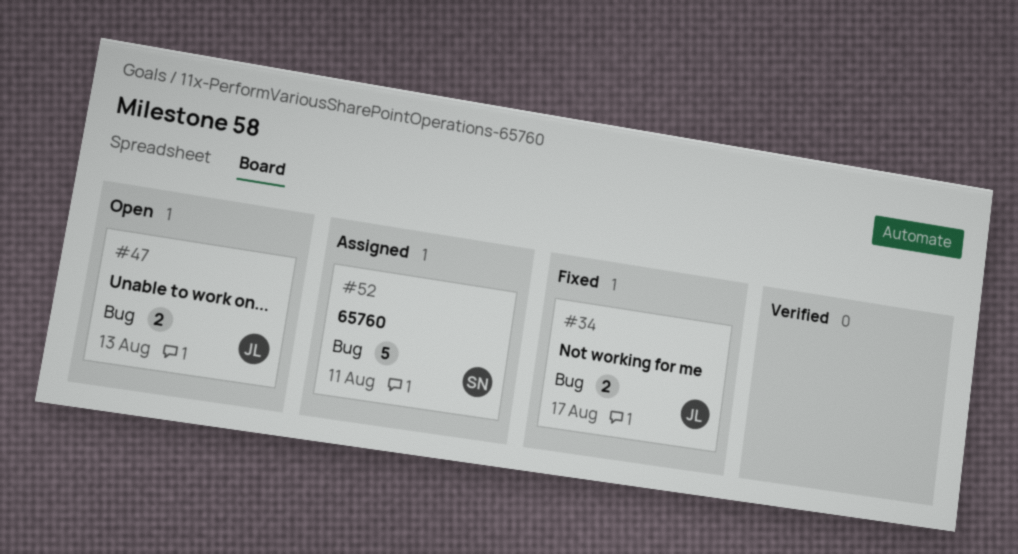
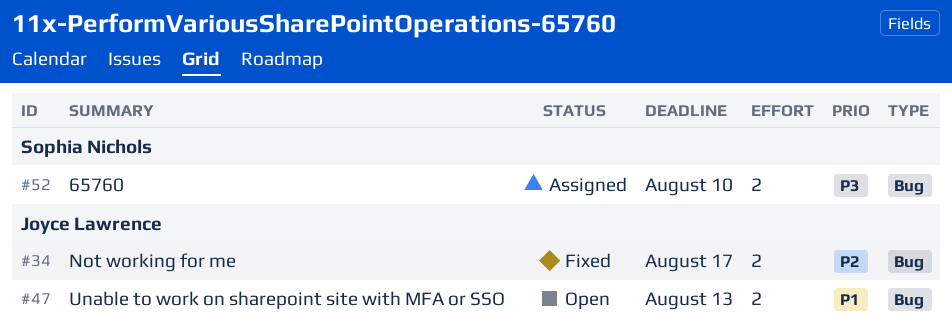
#52, estimate: 5 -> 2
#52, due: Aug 11 -> Aug 10

